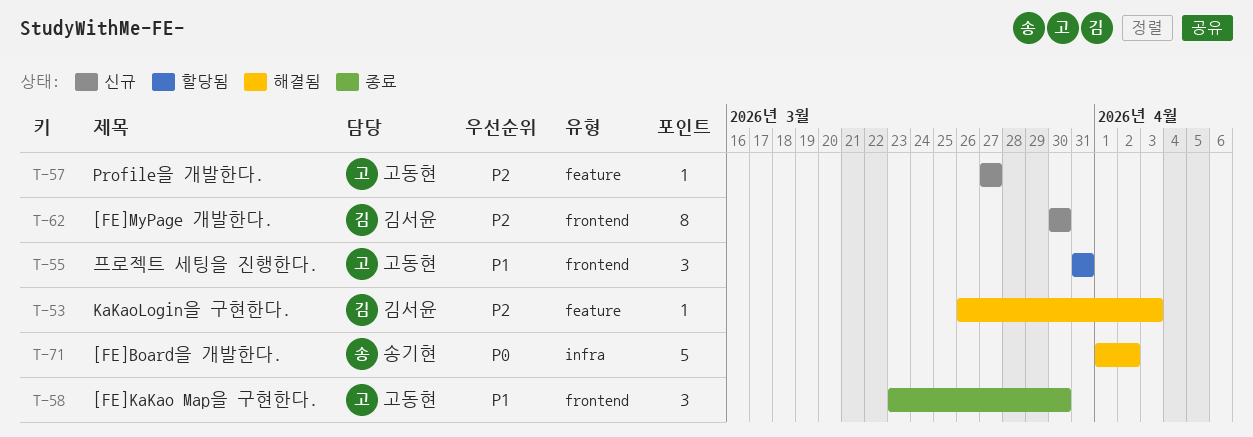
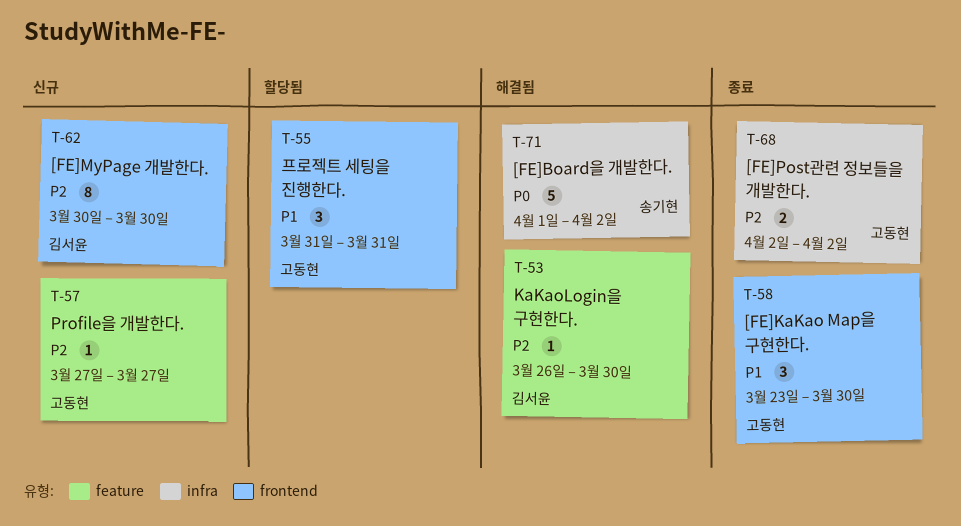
T-53, due: Apr 3 -> Mar 30
T-68: none -> present

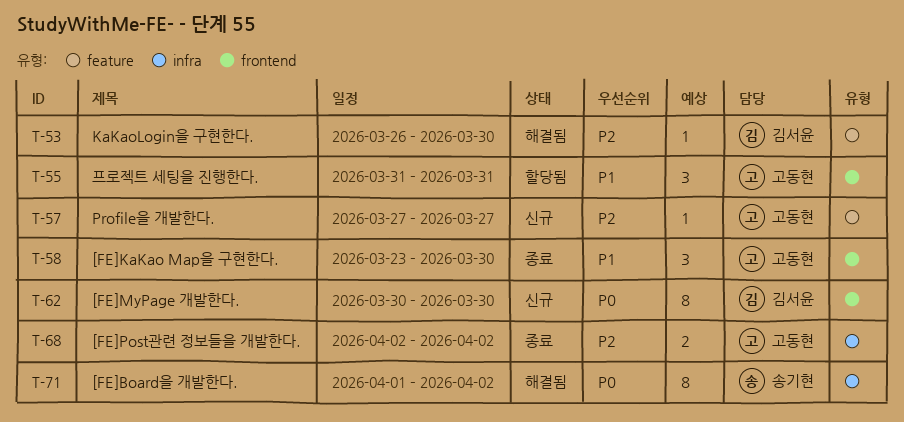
T-62, priority: P2 -> P0
T-71, estimate: 5 -> 8

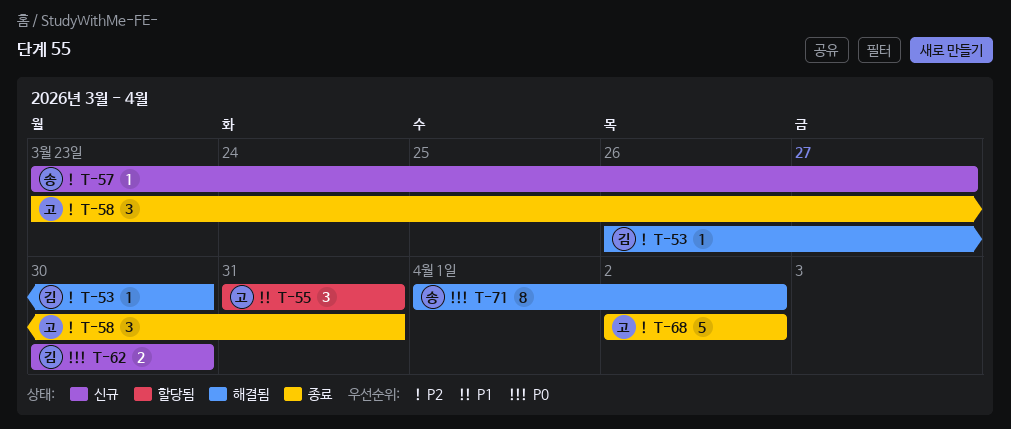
T-57, owner: 고동현 -> 송기현
T-57, start: Mar 27 -> Mar 23
T-58, priority: P1 -> P2
T-58, due: Mar 30 -> Mar 31
T-62, estimate: 8 -> 2
T-68, estimate: 2 -> 5

